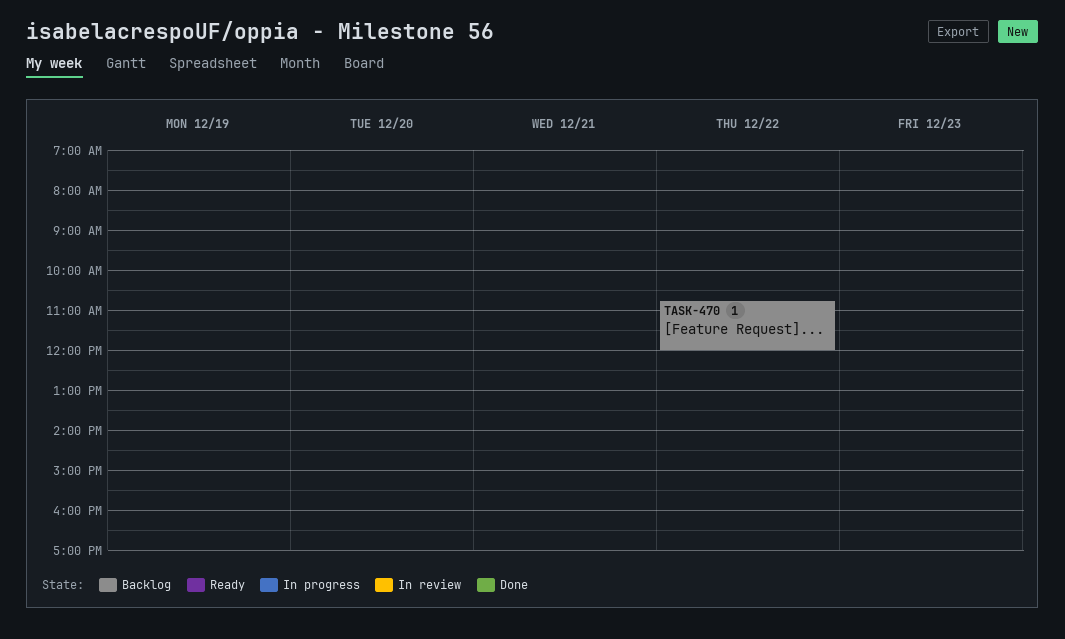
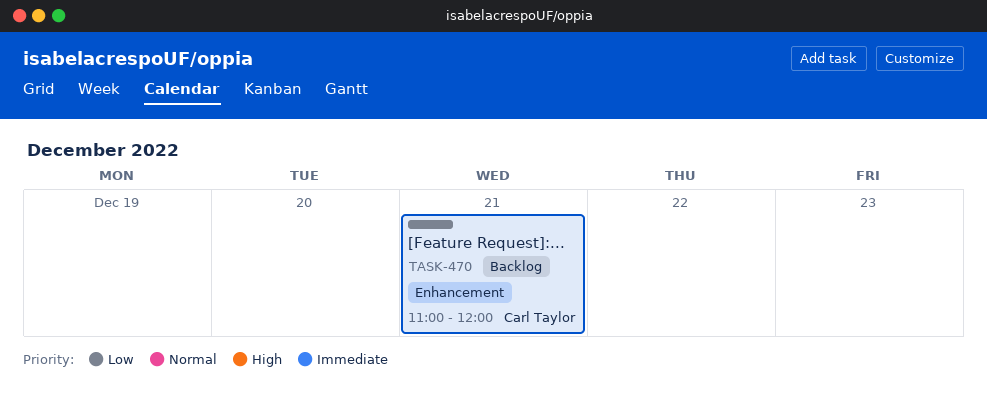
TASK-470, day: Dec 22 -> Dec 21
TASK-470, begins: 10:45 -> 11:00

